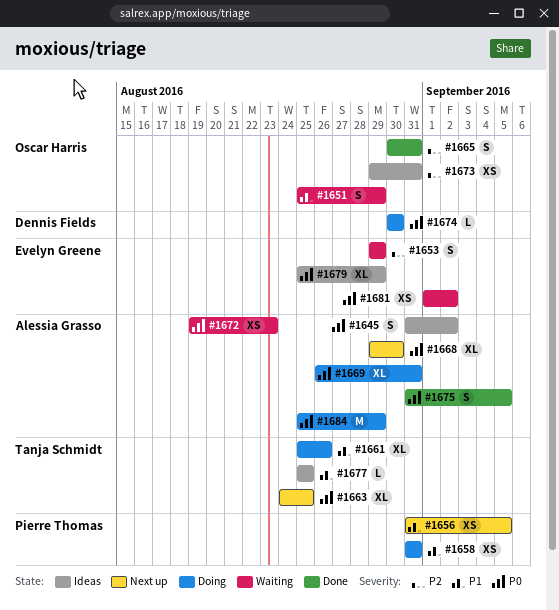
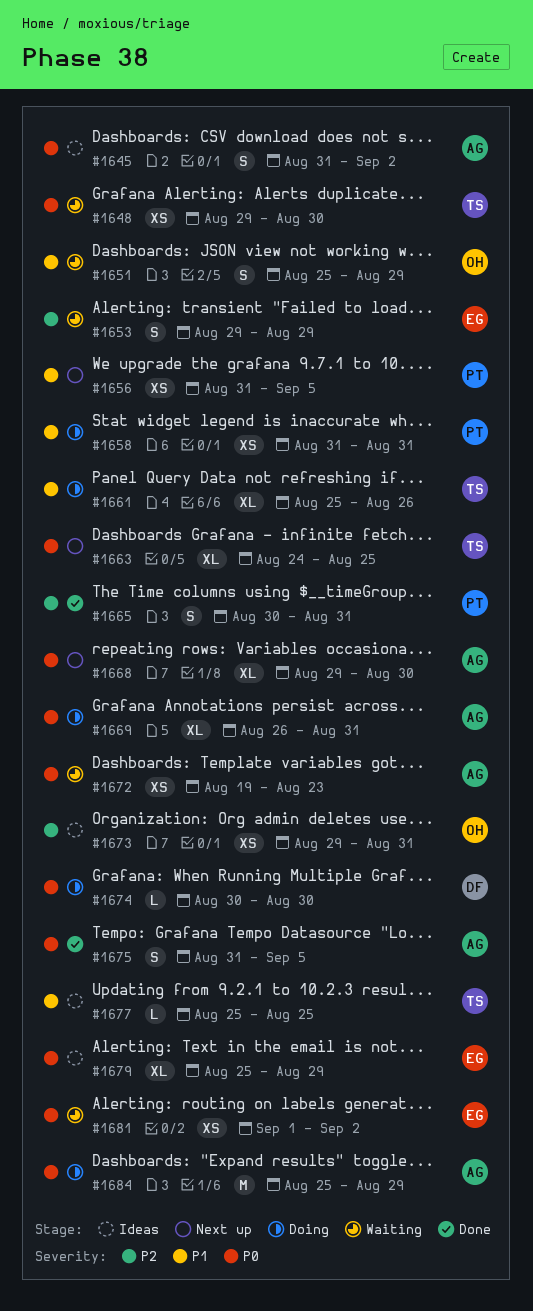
#1648: none -> present
#1665, owner: Oscar Harris -> Pierre Thomas

